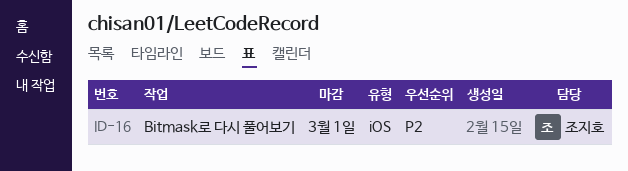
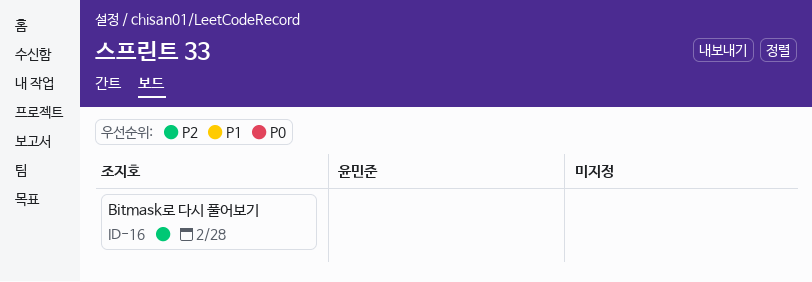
ID-16, due: Mar 1 -> Feb 28

